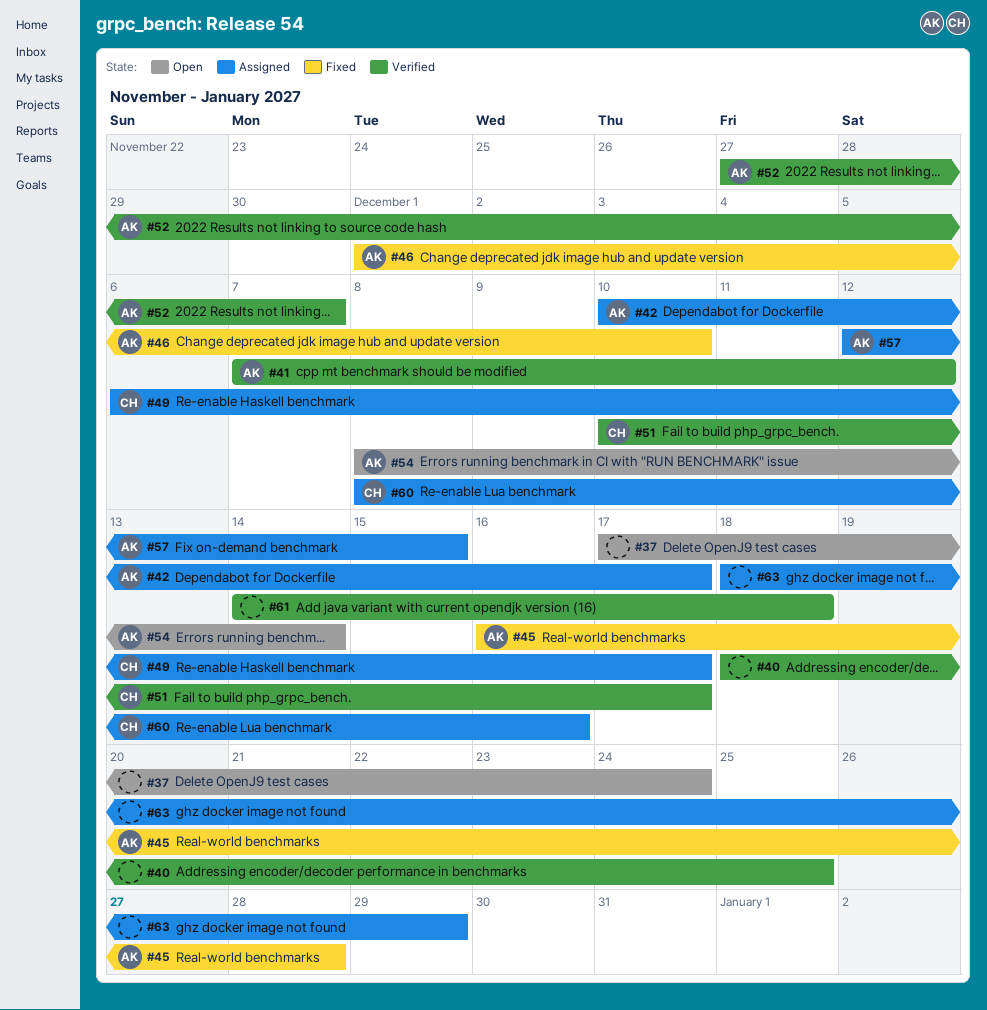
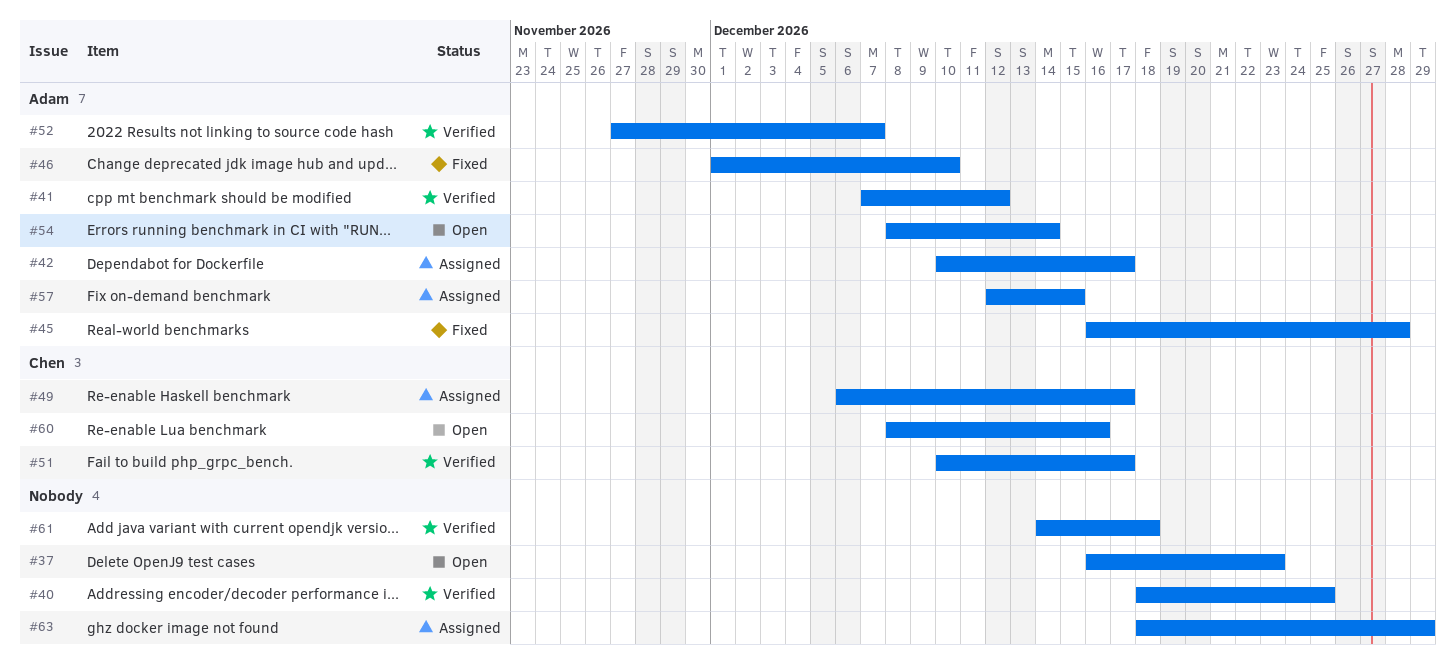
#37, start: Dec 17 -> Dec 16
#37, due: Dec 24 -> Dec 23
#60, status: Assigned -> Open

